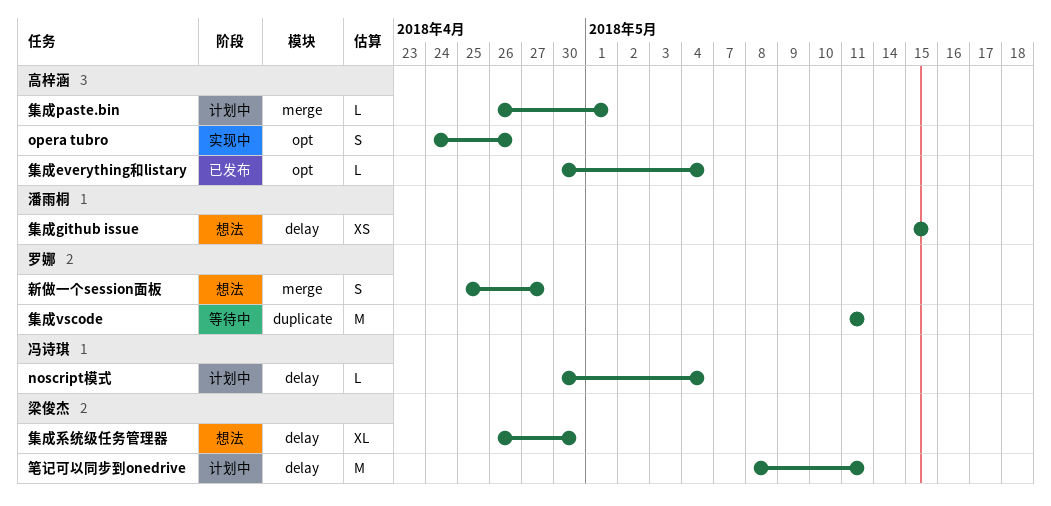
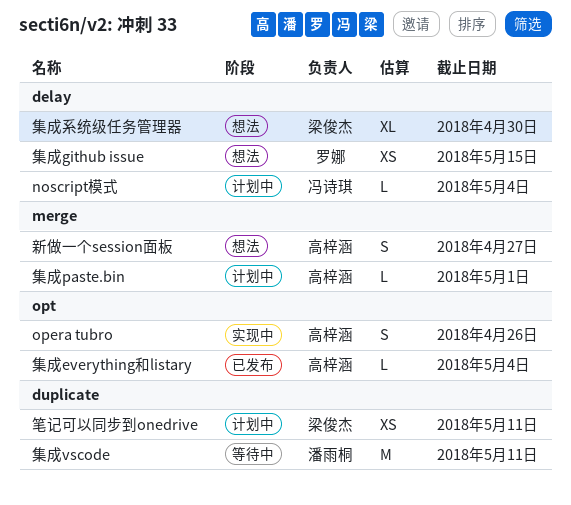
新做一个session面板, owner: 罗娜 -> 高梓涵
笔记可以同步到onedrive, label: delay -> duplicate
笔记可以同步到onedrive, estimate: M -> XS
集成github issue, owner: 潘雨桐 -> 罗娜
集成vscode, owner: 罗娜 -> 潘雨桐

